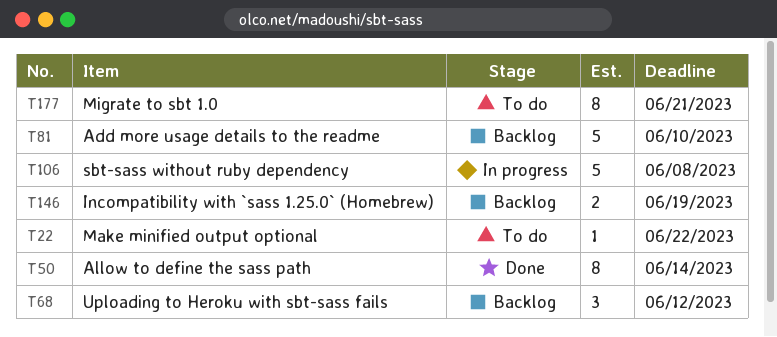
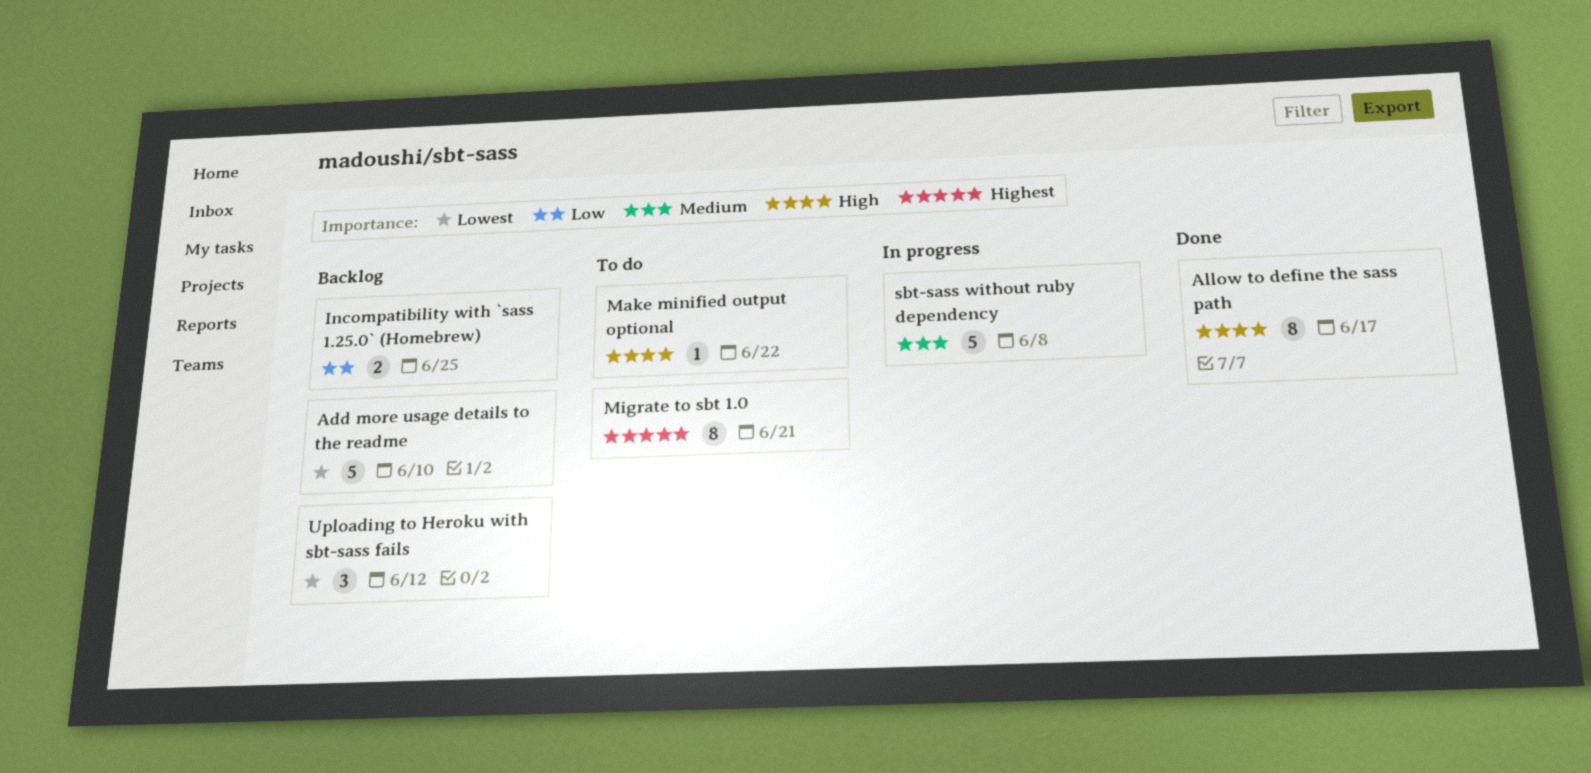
Allow to define the sass path, due: Jun 14 -> Jun 17
Incompatibility with `sass 1.25.0` (Homebrew), due: Jun 19 -> Jun 25

